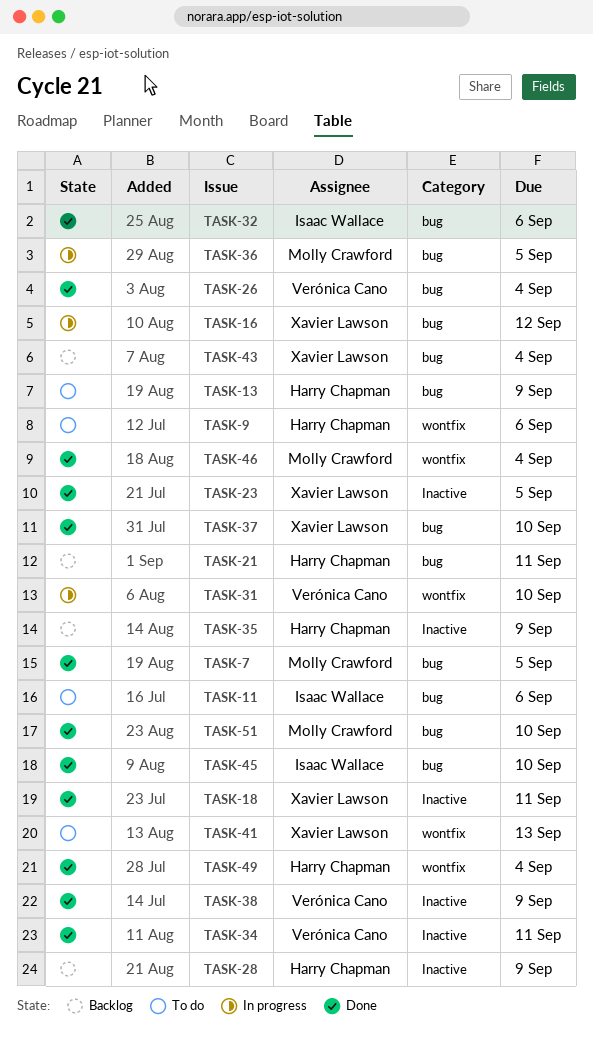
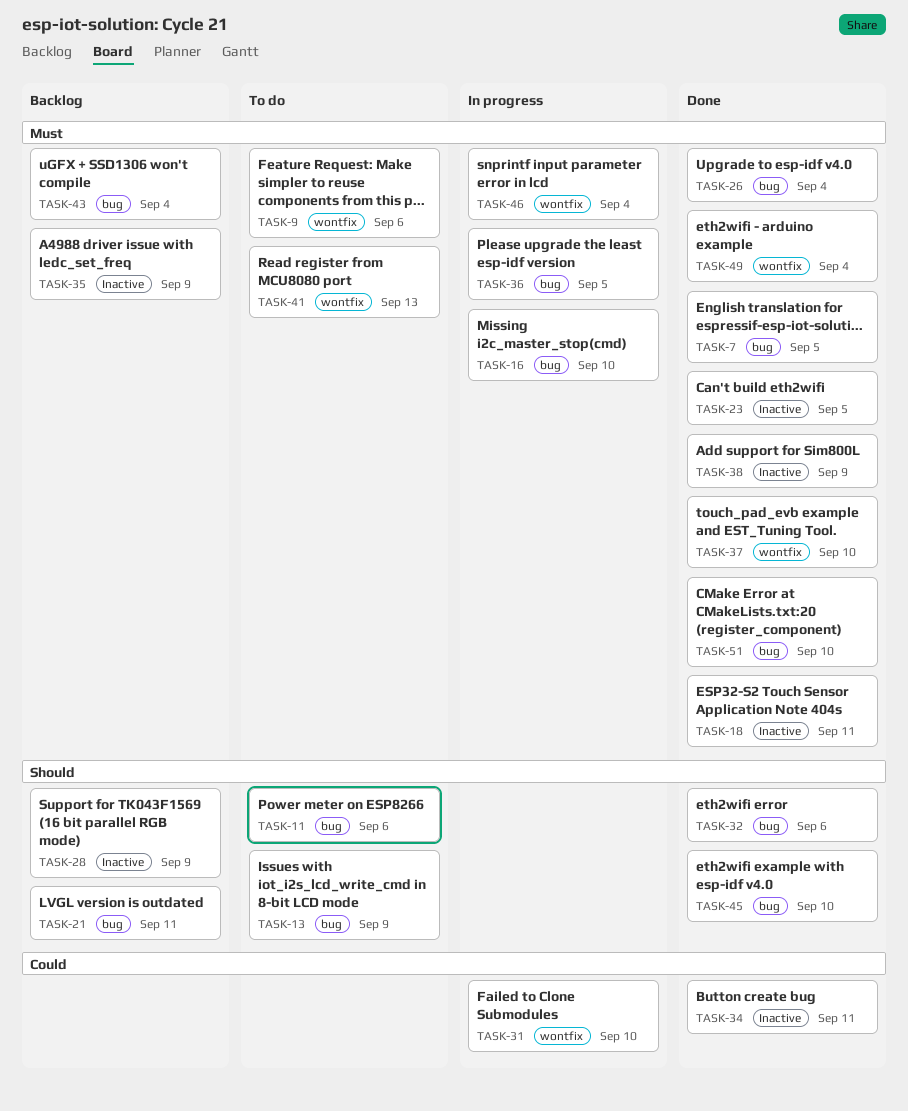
TASK-16, due: Sep 12 -> Sep 10
TASK-37, label: bug -> wontfix
TASK-46, status: Done -> In progress

